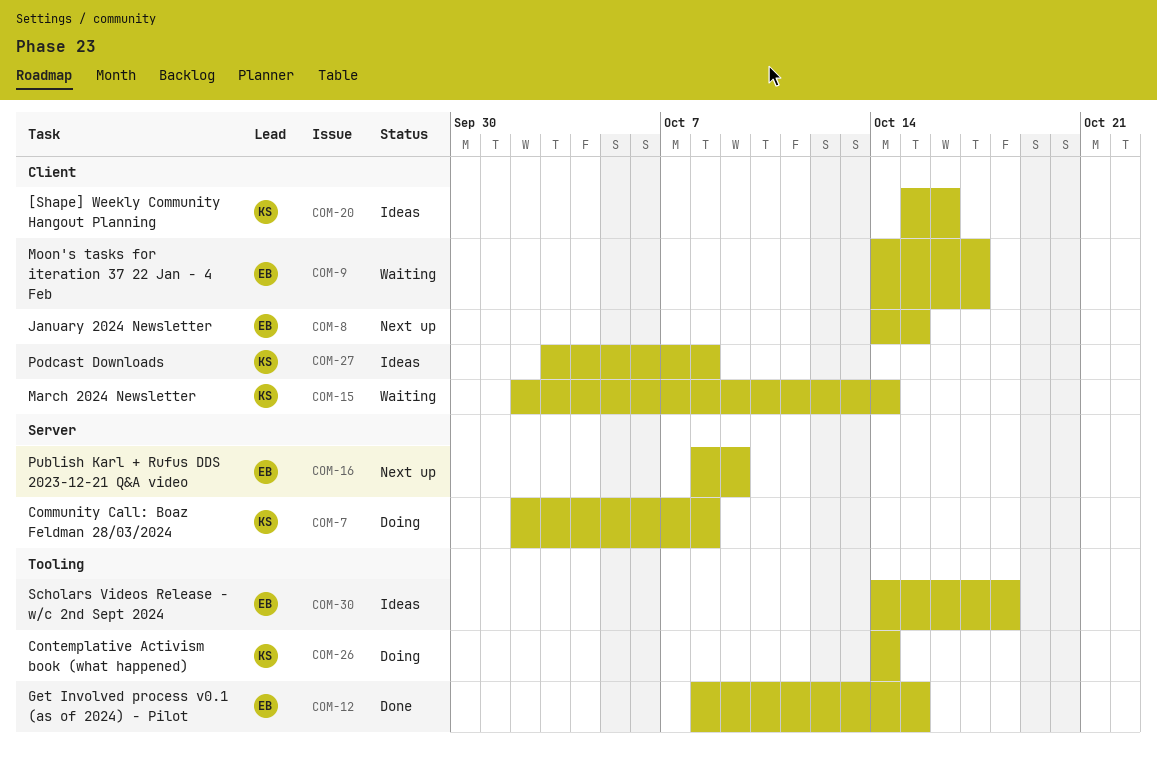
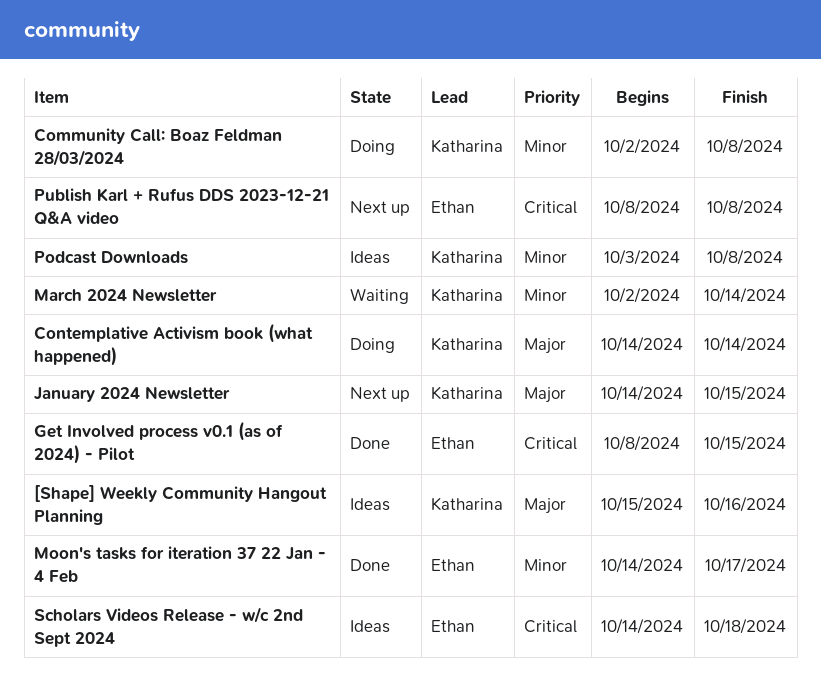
January 2024 Newsletter, owner: Ethan -> Katharina
Moon's tasks for iteration 37 22 Jan - 4 Feb, status: Waiting -> Done
Publish Karl + Rufus DDS 2023-12-21 Q&A video, due: Oct 9 -> Oct 8

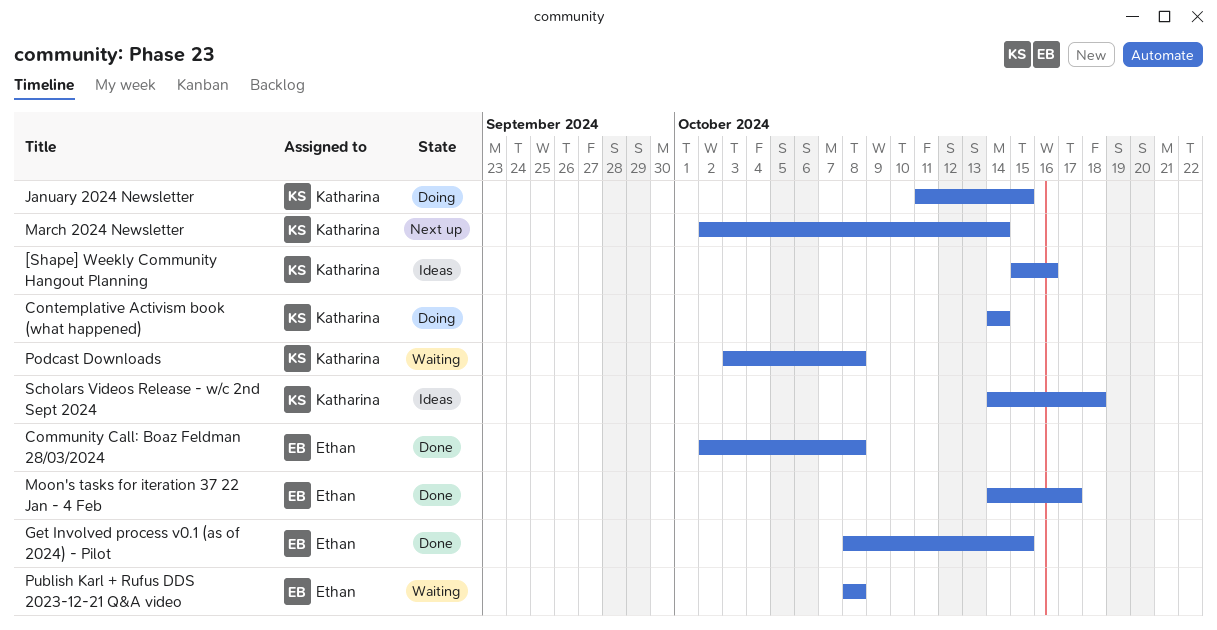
Community Call: Boaz Feldman 28/03/2024, status: Doing -> Done
Community Call: Boaz Feldman 28/03/2024, owner: Katharina -> Ethan
January 2024 Newsletter, status: Next up -> Doing
January 2024 Newsletter, start: Oct 14 -> Oct 11
March 2024 Newsletter, status: Waiting -> Next up
Podcast Downloads, status: Ideas -> Waiting
Publish Karl + Rufus DDS 2023-12-21 Q&A video, status: Next up -> Waiting
Scholars Videos Release - w/c 2nd Sept 2024, owner: Ethan -> Katharina

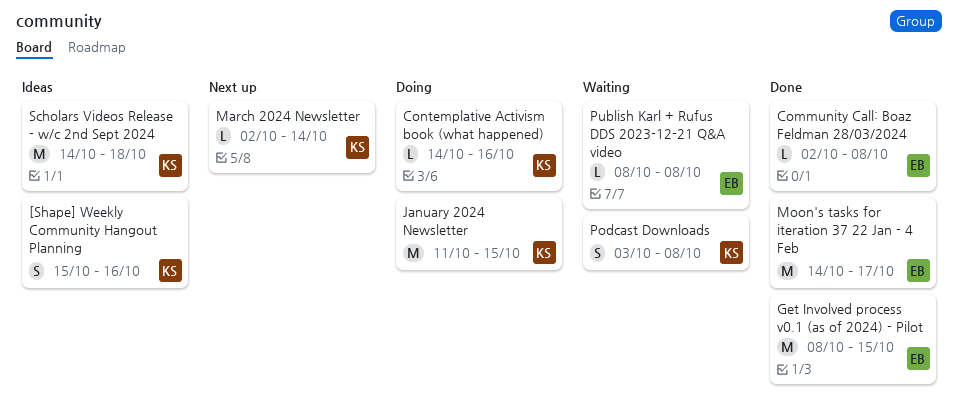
Contemplative Activism book (what happened), due: Oct 14 -> Oct 16

